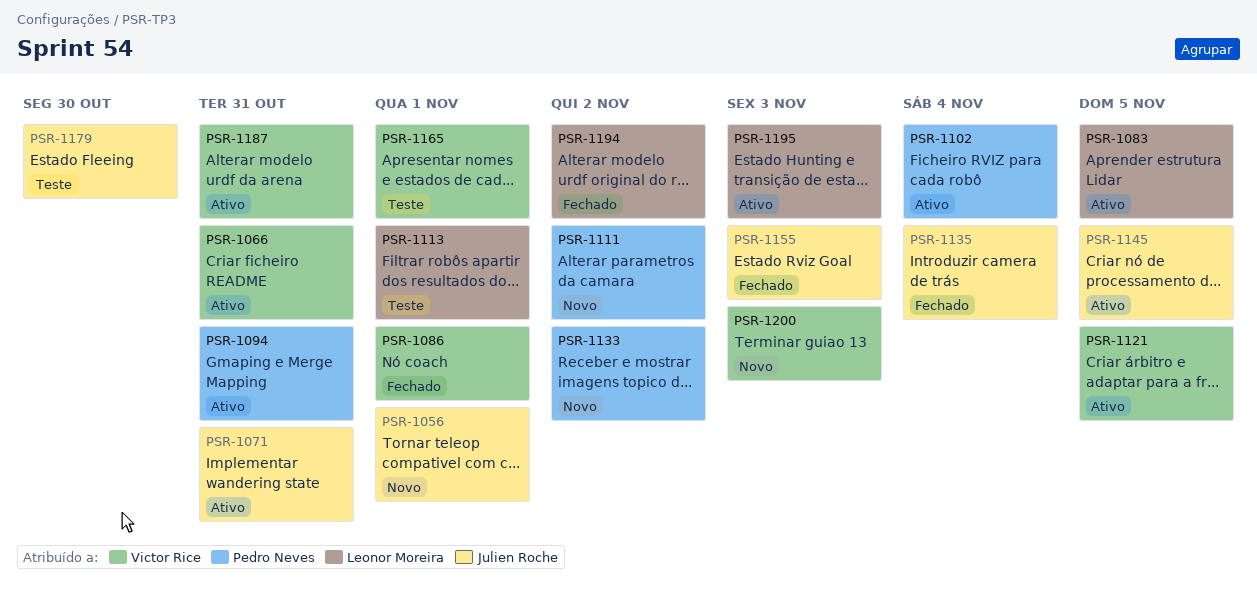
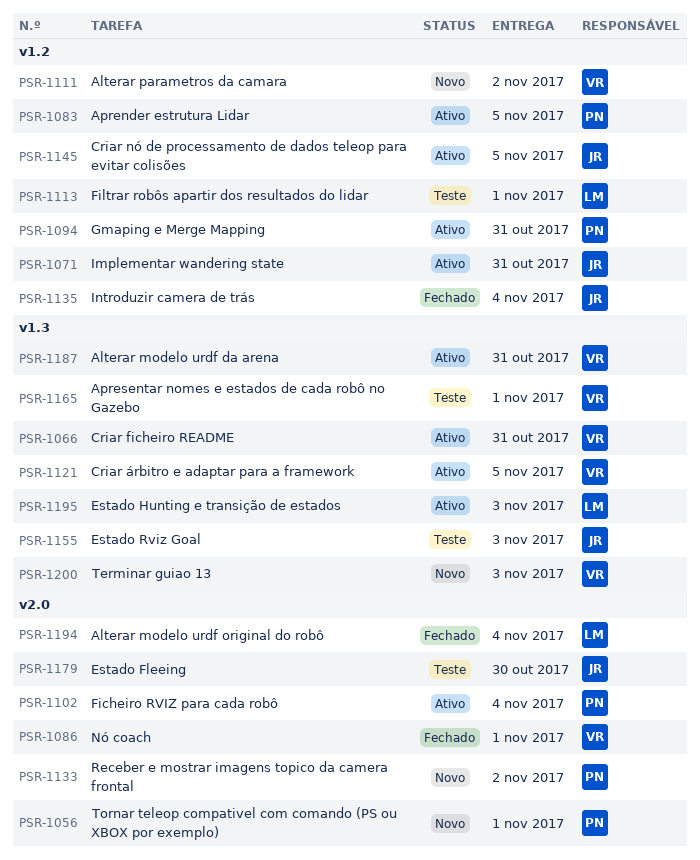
PSR-1056, owner: Julien Roche -> Pedro Neves
PSR-1083, owner: Leonor Moreira -> Pedro Neves
PSR-1111, owner: Pedro Neves -> Victor Rice
PSR-1155, status: Fechado -> Teste
PSR-1194, due: Nov 2 -> Nov 4

